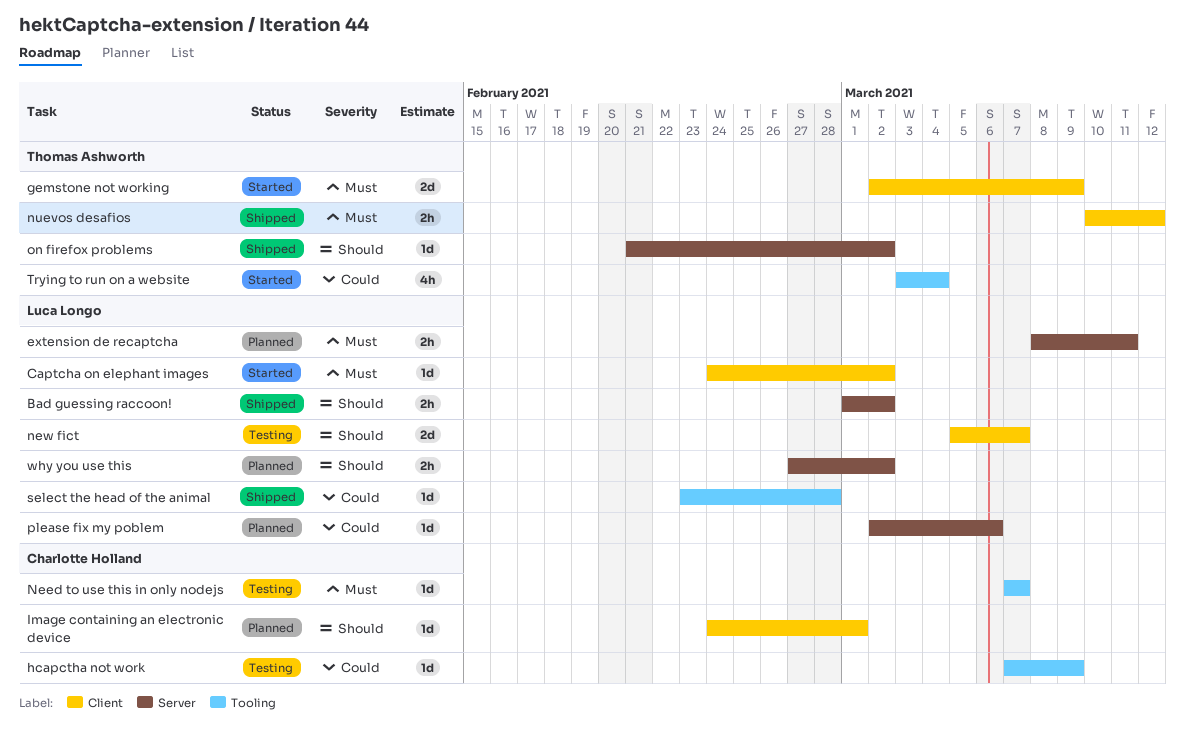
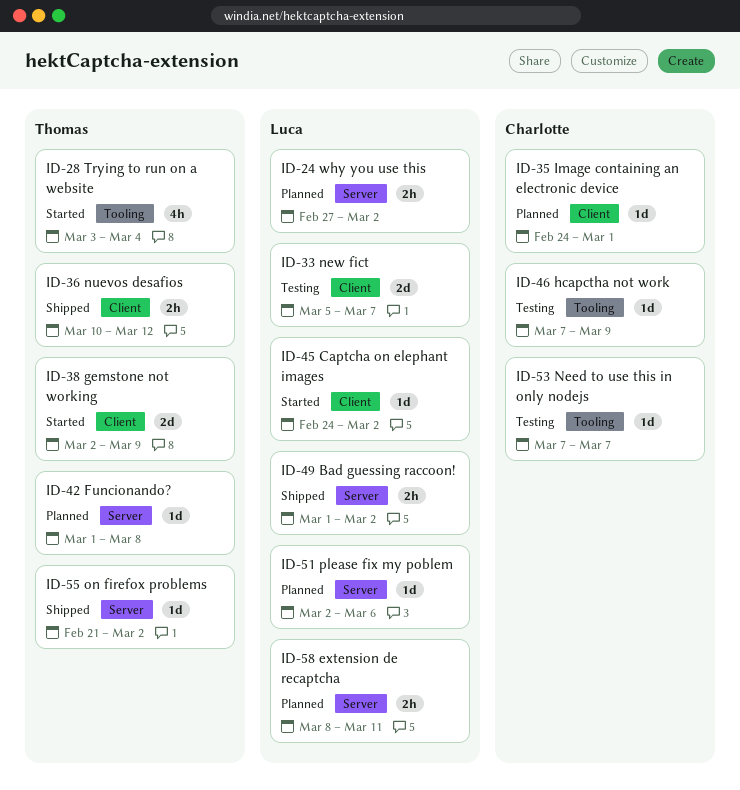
Funcionando?: none -> present
select the head of the animal: present -> none

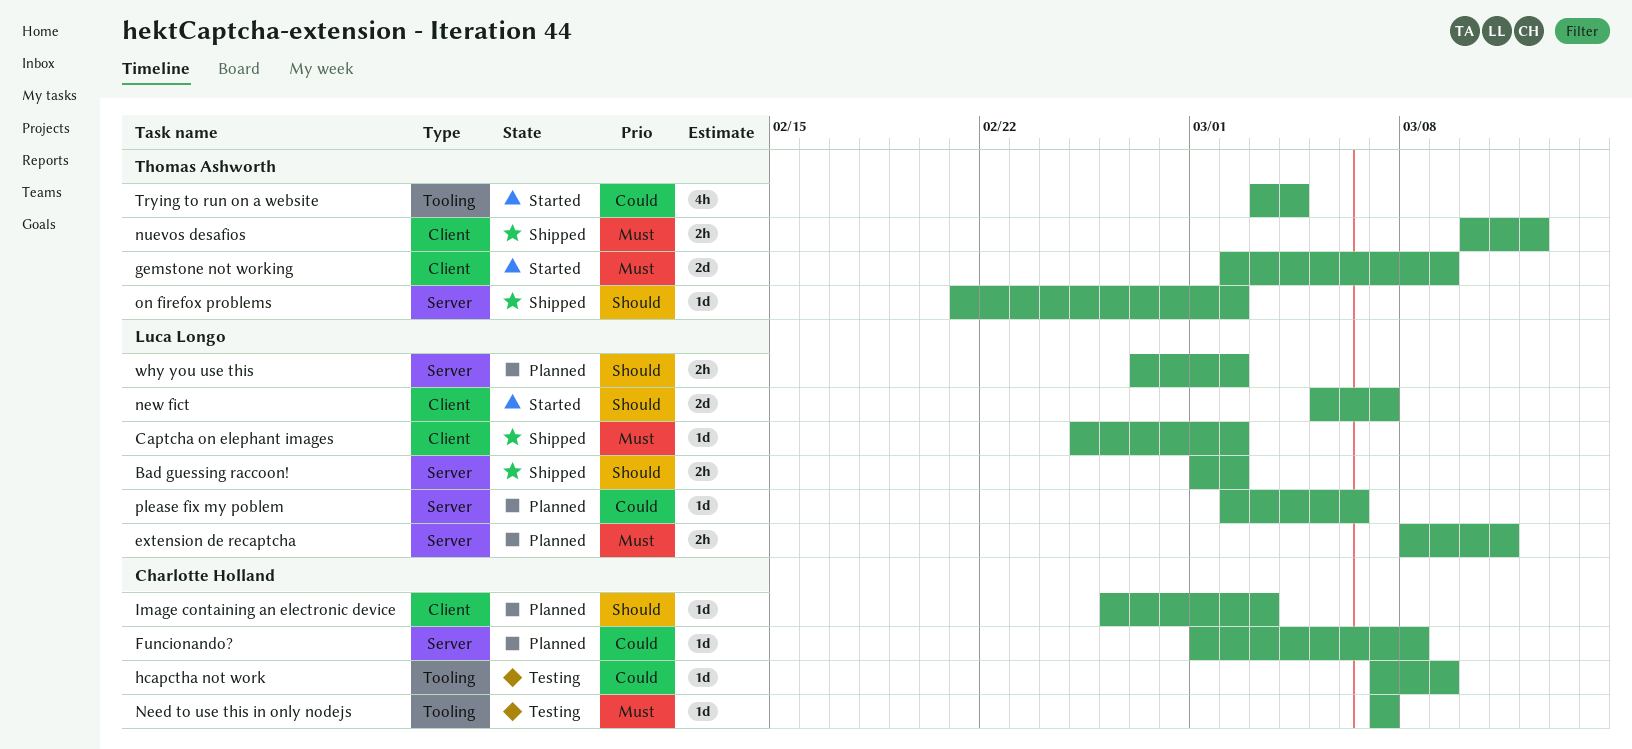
Captcha on elephant images, status: Started -> Shipped
Captcha on elephant images, start: Feb 24 -> Feb 25
Funcionando?, owner: Thomas Ashworth -> Charlotte Holland
Image containing an electronic device, start: Feb 24 -> Feb 26
Image containing an electronic device, due: Mar 1 -> Mar 3
new fict, status: Testing -> Started

